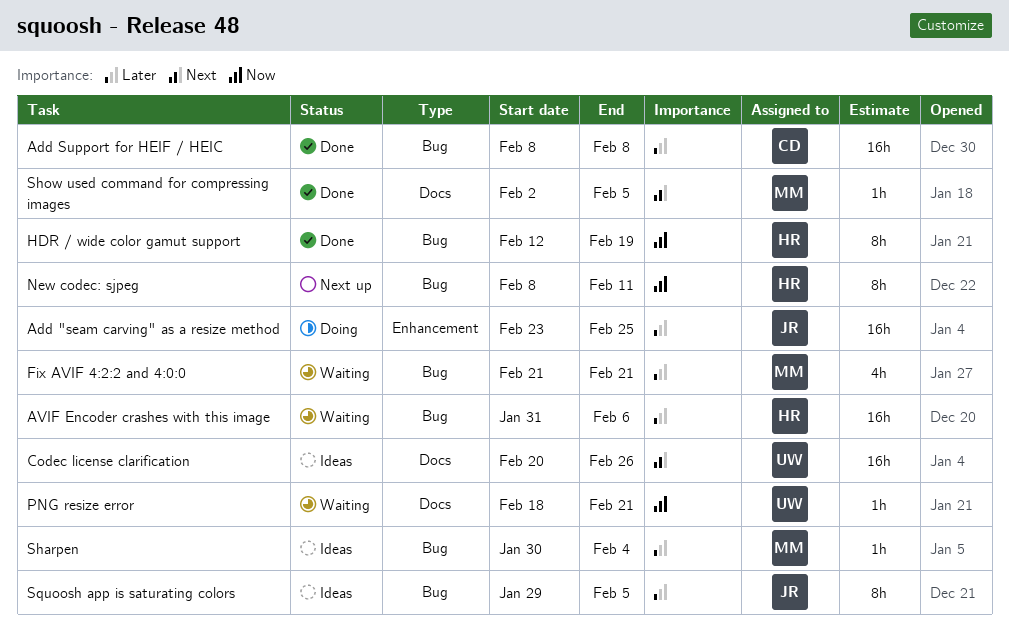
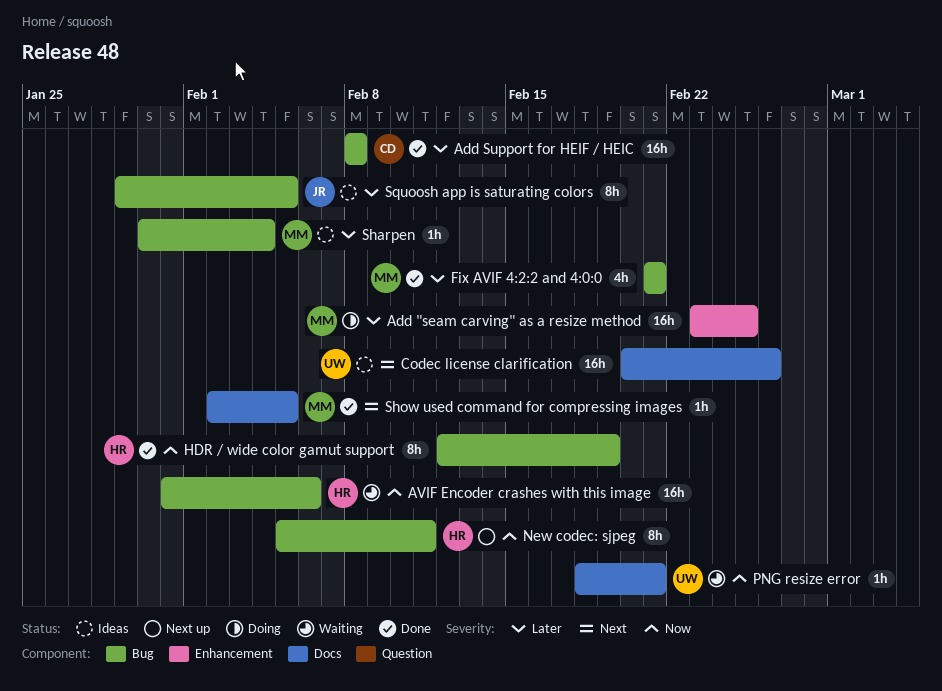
Add "seam carving" as a resize method, owner: JR -> MM
AVIF Encoder crashes with this image, priority: Later -> Now
Fix AVIF 4:2:2 and 4:0:0, status: Waiting -> Done
New codec: sjpeg, start: Feb 8 -> Feb 5

